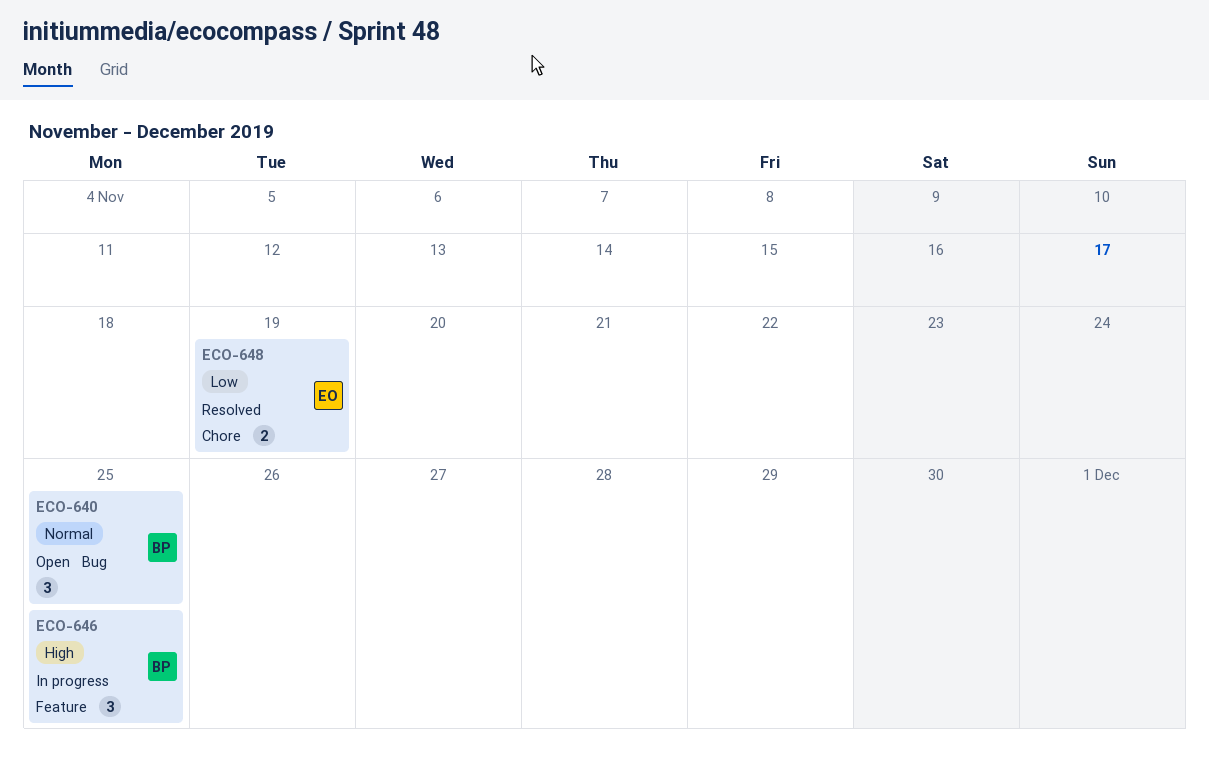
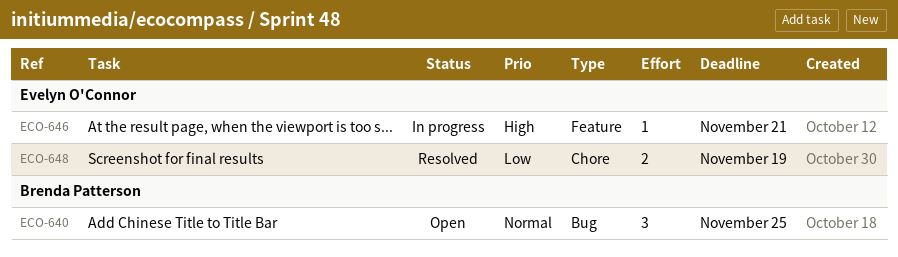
ECO-646, owner: Brenda Patterson -> Evelyn O'Connor
ECO-646, estimate: 3 -> 1
ECO-646, due: Nov 25 -> Nov 21

